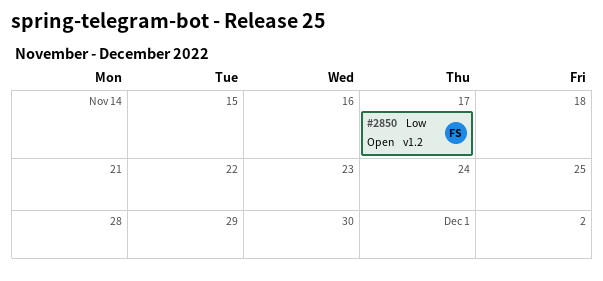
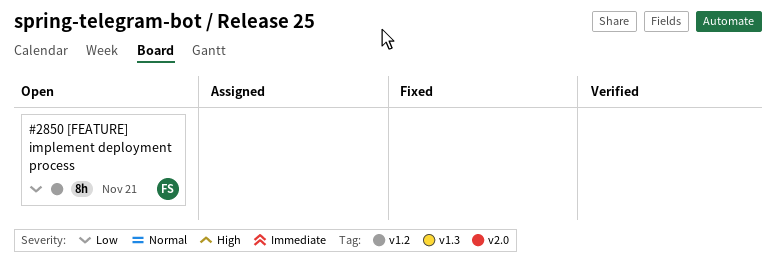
#2850, due: Nov 17 -> Nov 21

